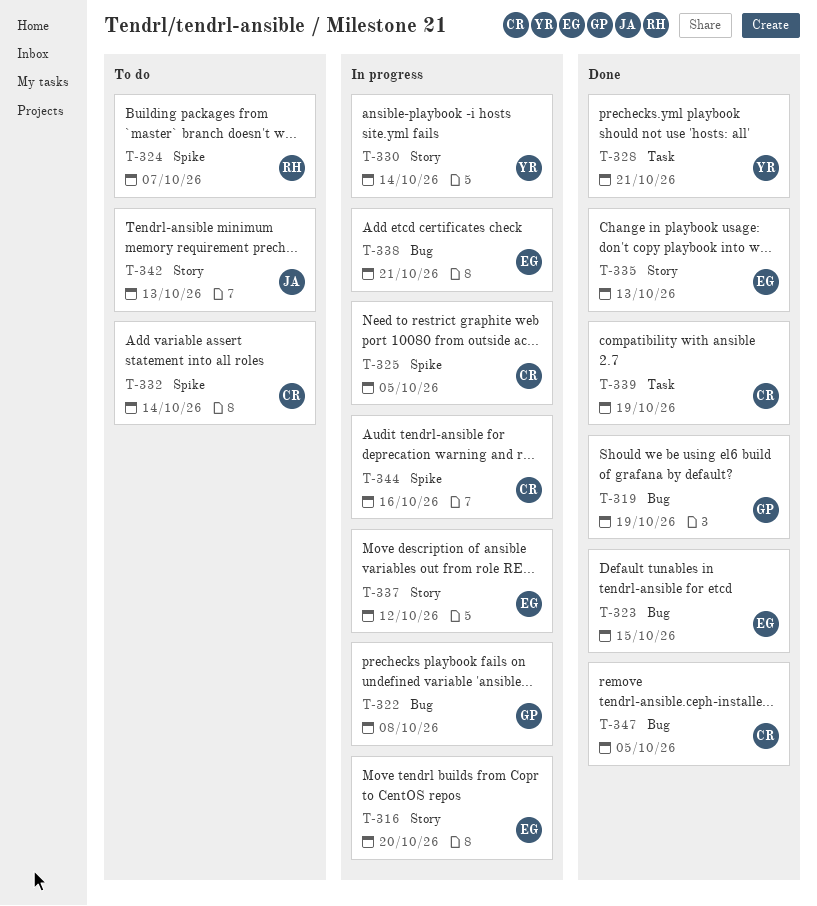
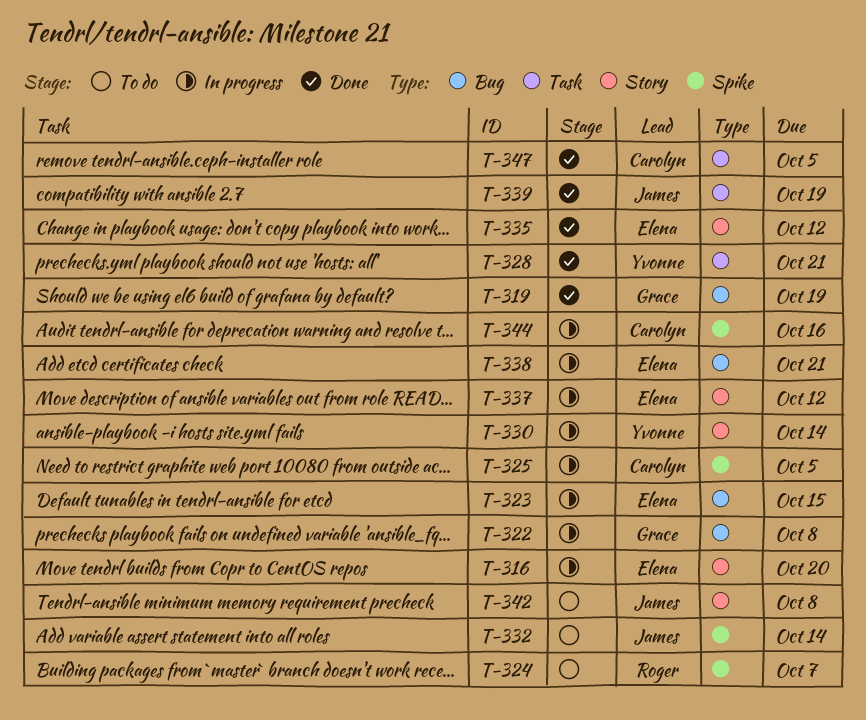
T-323, status: Done -> In progress
T-332, owner: Carolyn -> James
T-335, due: Oct 13 -> Oct 12
T-339, owner: Carolyn -> James
T-342, due: Oct 13 -> Oct 8
T-347, label: Bug -> Task

